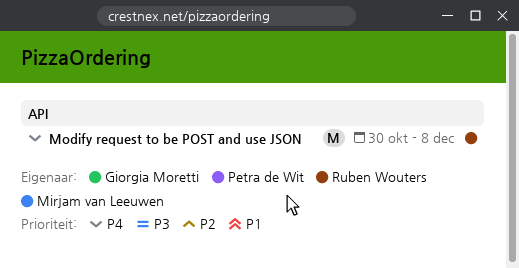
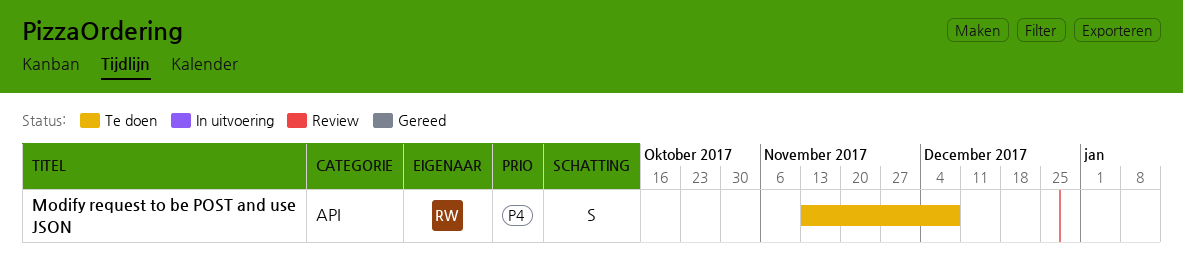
Modify request to be POST and use JSON, estimate: M -> S
Modify request to be POST and use JSON, start: Oct 30 -> Nov 13

